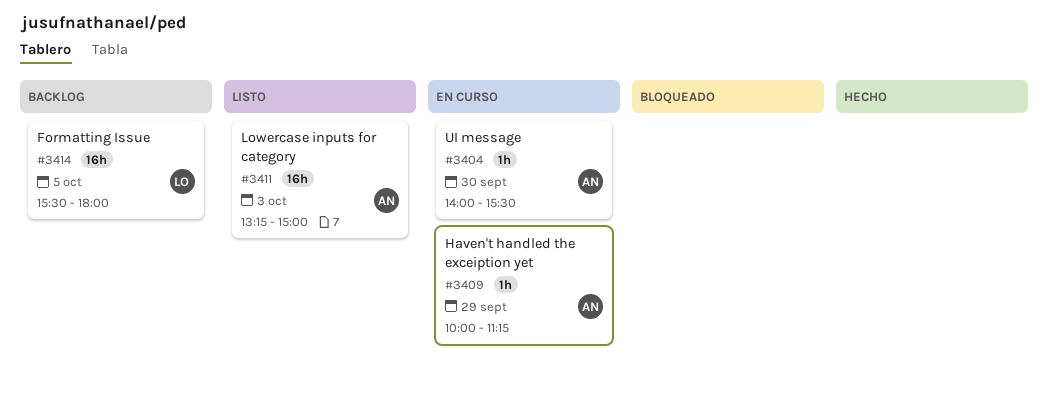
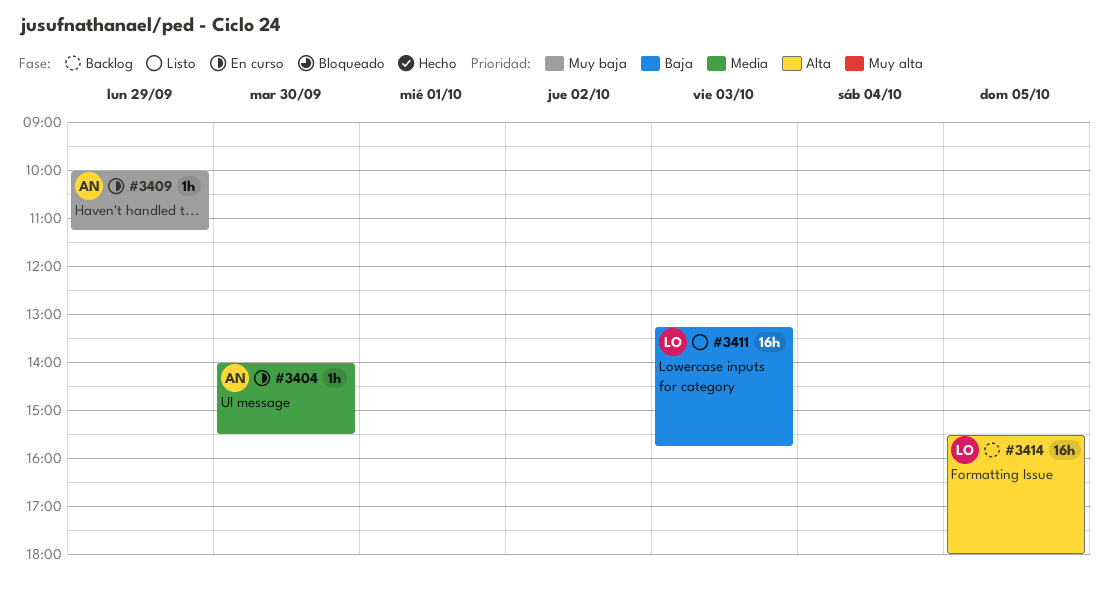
#3411, owner: AN -> LO
#3411, ends: 15:00 -> 15:45

